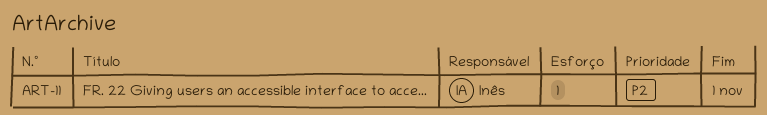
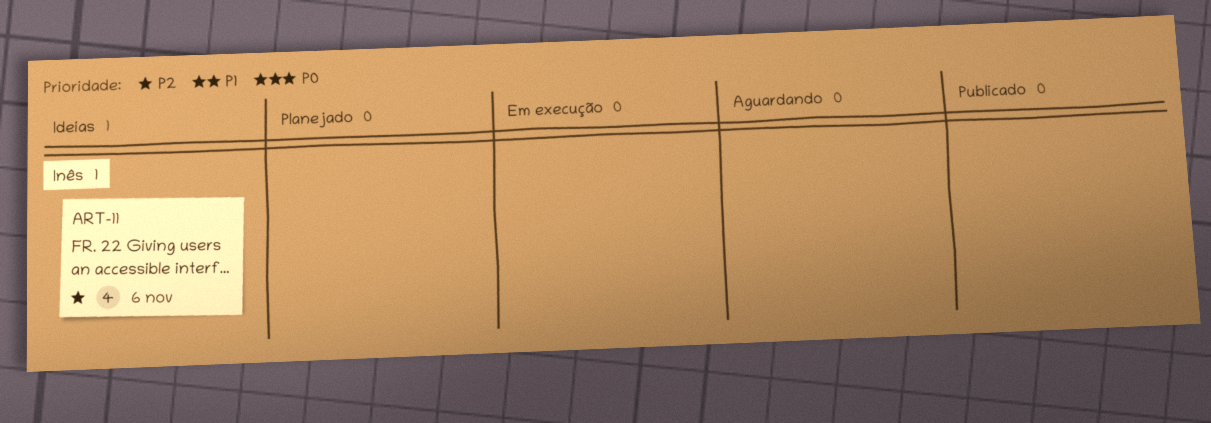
ART-11, estimate: 1 -> 4
ART-11, due: Nov 1 -> Nov 6

